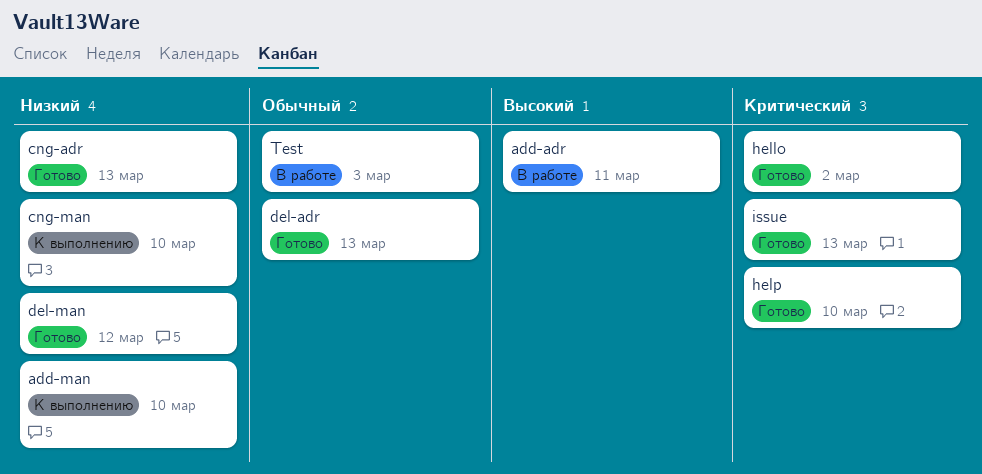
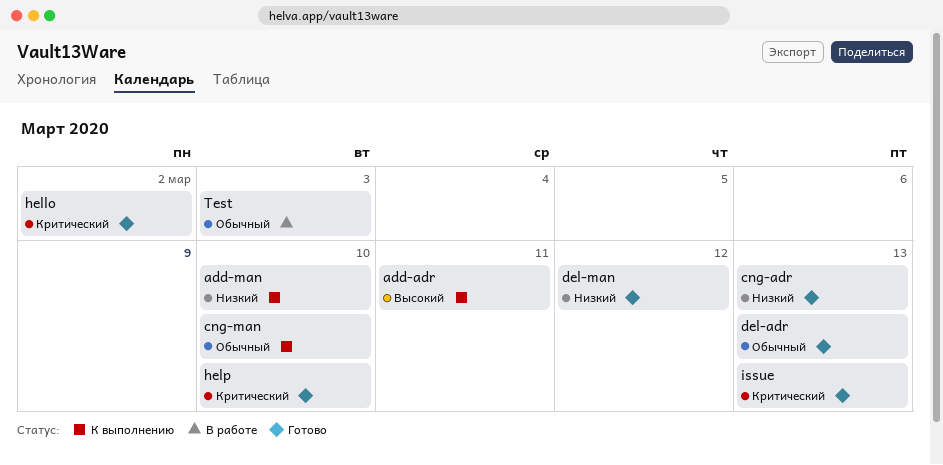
add-adr, status: В работе -> К выполнению
cng-man, priority: Низкий -> Обычный

